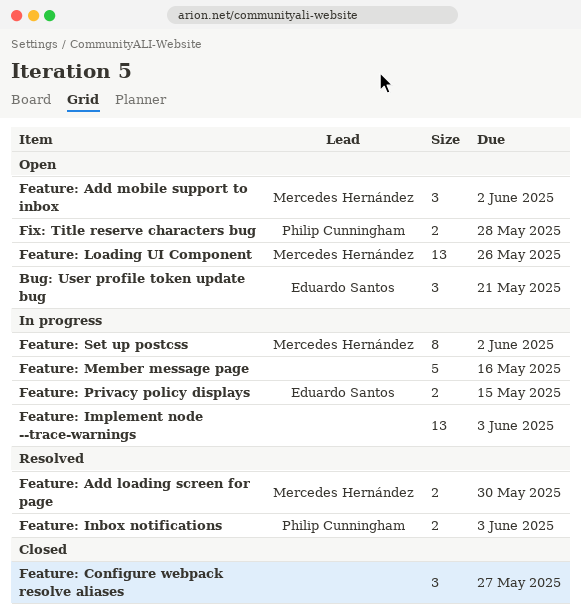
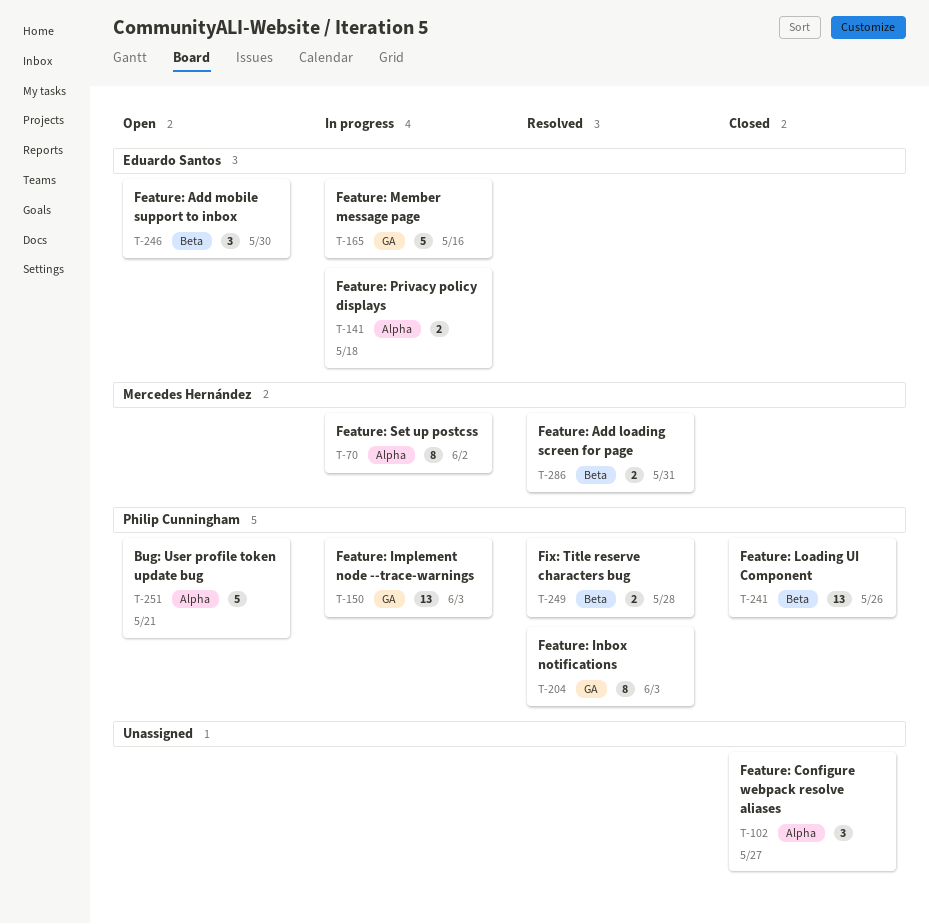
Bug: User profile token update bug, owner: Eduardo Santos -> Philip Cunningham
Bug: User profile token update bug, estimate: 3 -> 5
Feature: Add loading screen for page, due: May 30 -> May 31
Feature: Add mobile support to inbox, owner: Mercedes Hernández -> Eduardo Santos
Feature: Add mobile support to inbox, due: Jun 2 -> May 30
Feature: Implement node --trace-warnings, owner: none -> Philip Cunningham
Feature: Inbox notifications, estimate: 2 -> 8
Feature: Loading UI Component, status: Open -> Closed
Feature: Loading UI Component, owner: Mercedes Hernández -> Philip Cunningham
Feature: Member message page, owner: none -> Eduardo Santos
Feature: Privacy policy displays, due: May 15 -> May 18
Fix: Title reserve characters bug, status: Open -> Resolved

